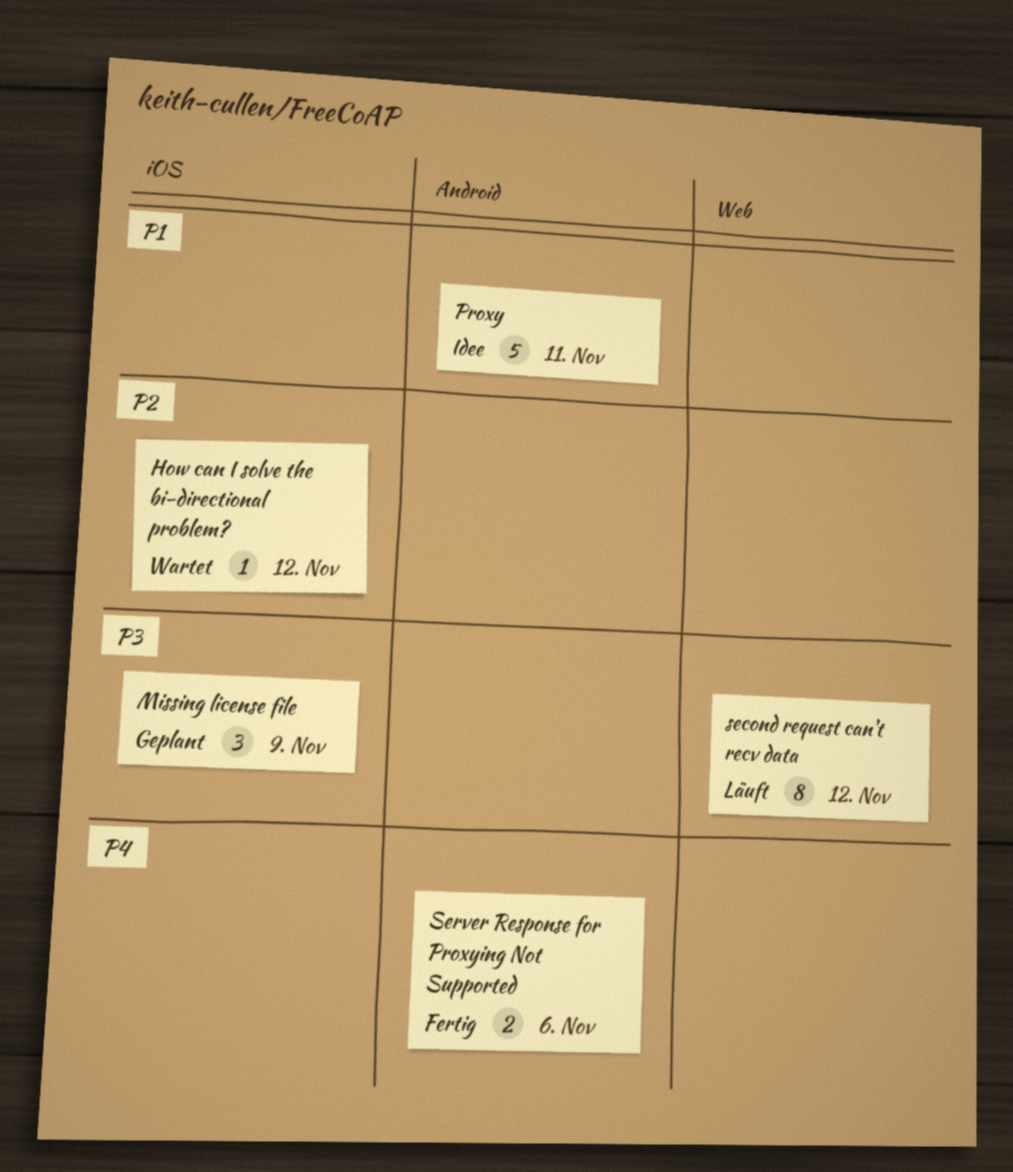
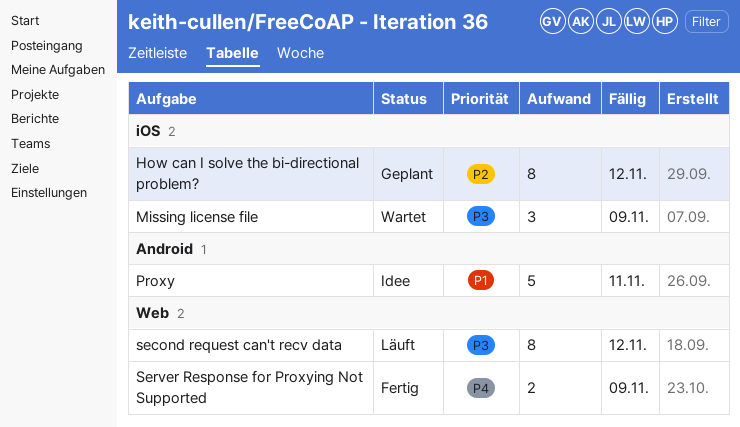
How can I solve the bi-directional problem?, status: Wartet -> Geplant
How can I solve the bi-directional problem?, estimate: 1 -> 8
Missing license file, status: Geplant -> Wartet
Server Response for Proxying Not Supported, label: Android -> Web
Server Response for Proxying Not Supported, due: Nov 6 -> Nov 9

